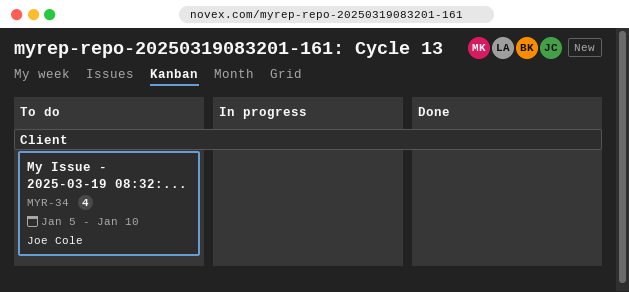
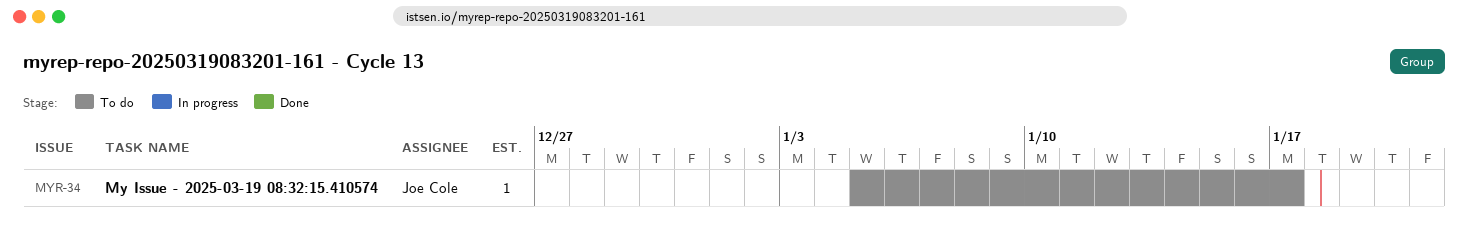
MYR-34, estimate: 4 -> 1
MYR-34, due: Jan 10 -> Jan 17

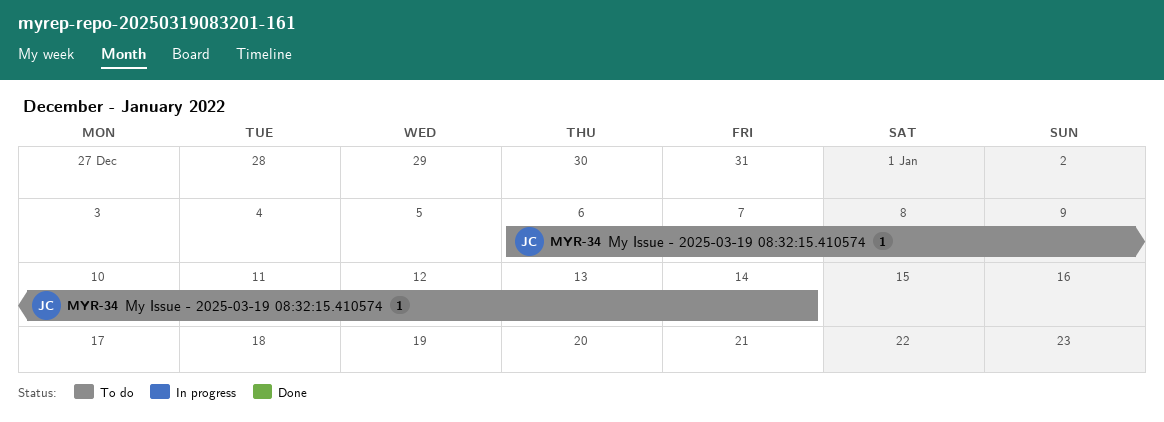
MYR-34, start: Jan 5 -> Jan 6
MYR-34, due: Jan 17 -> Jan 14

